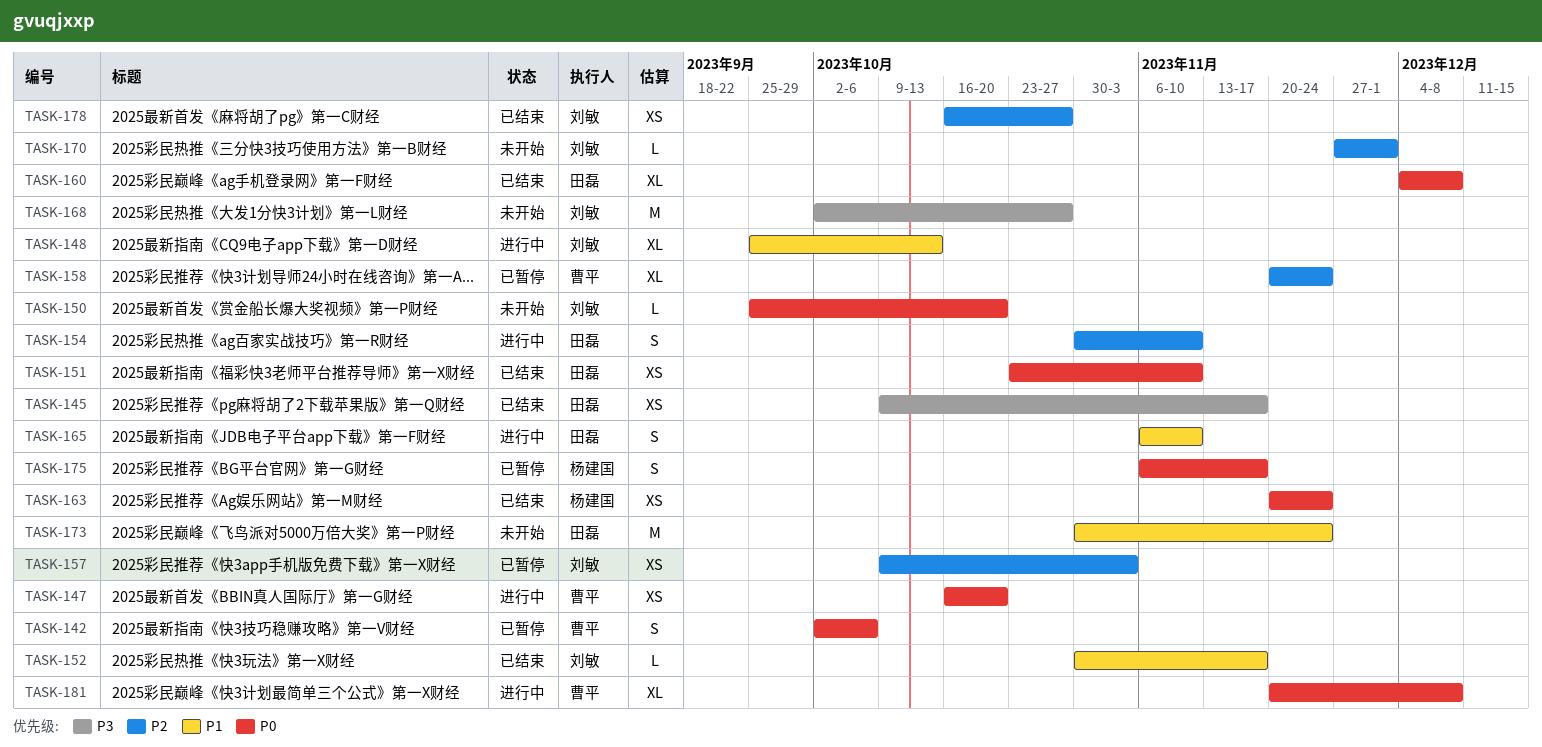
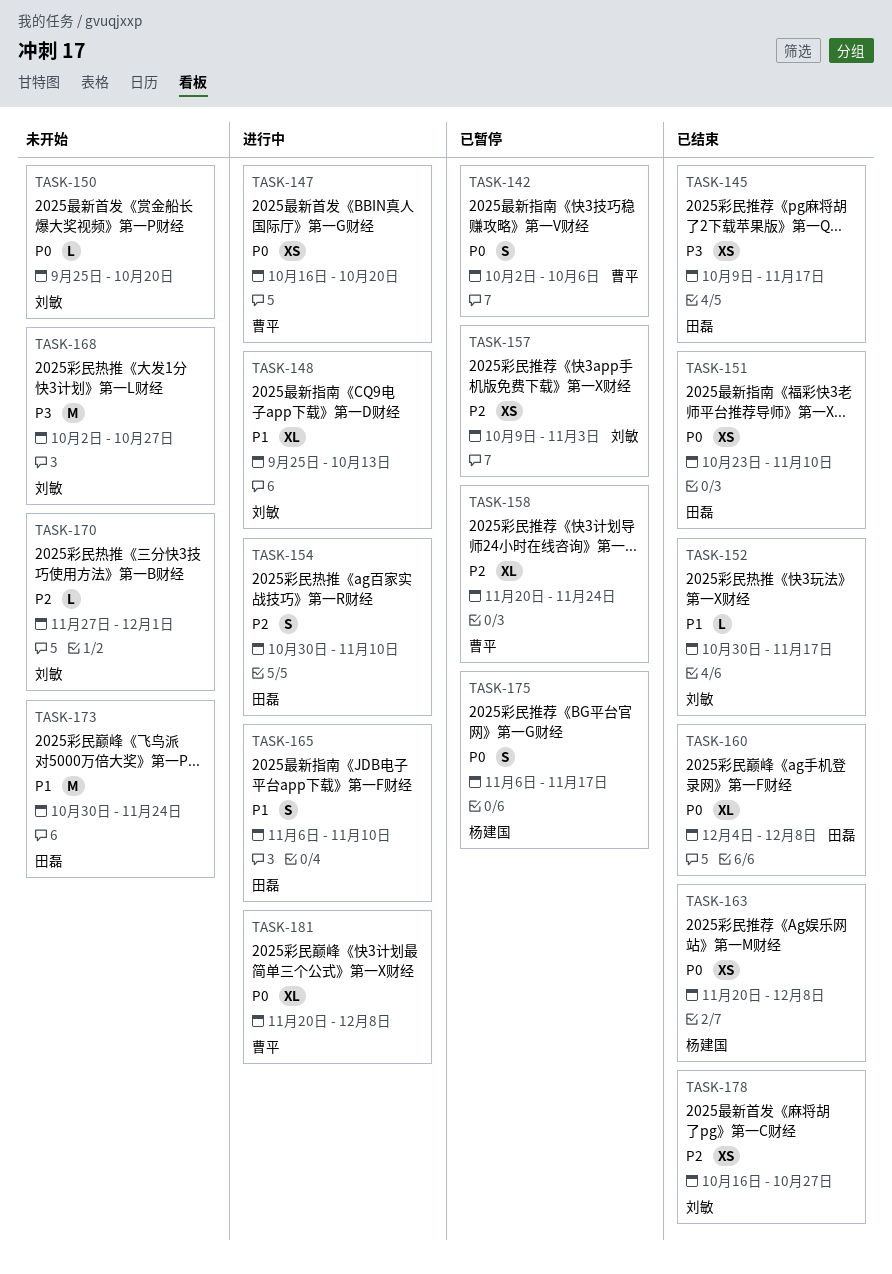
TASK-163, due: Nov 24 -> Dec 8

